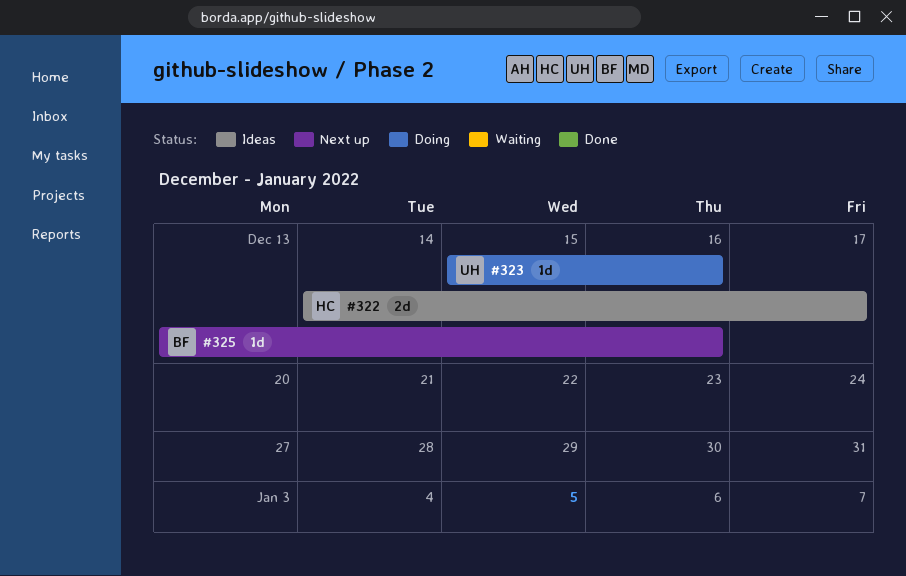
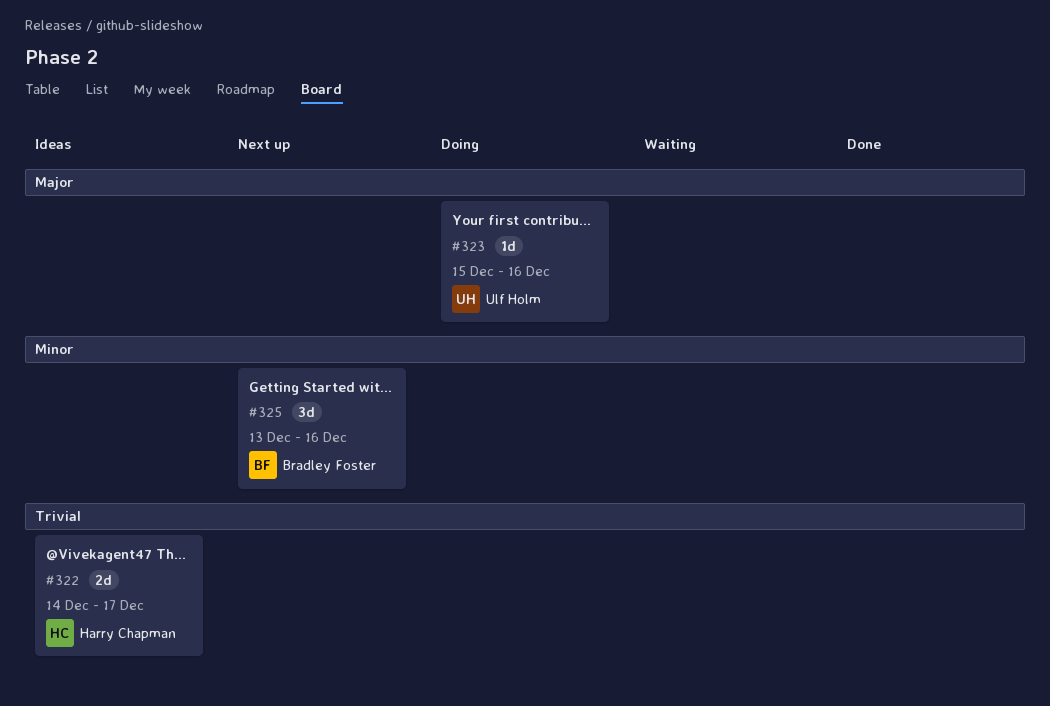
#325, estimate: 1d -> 3d

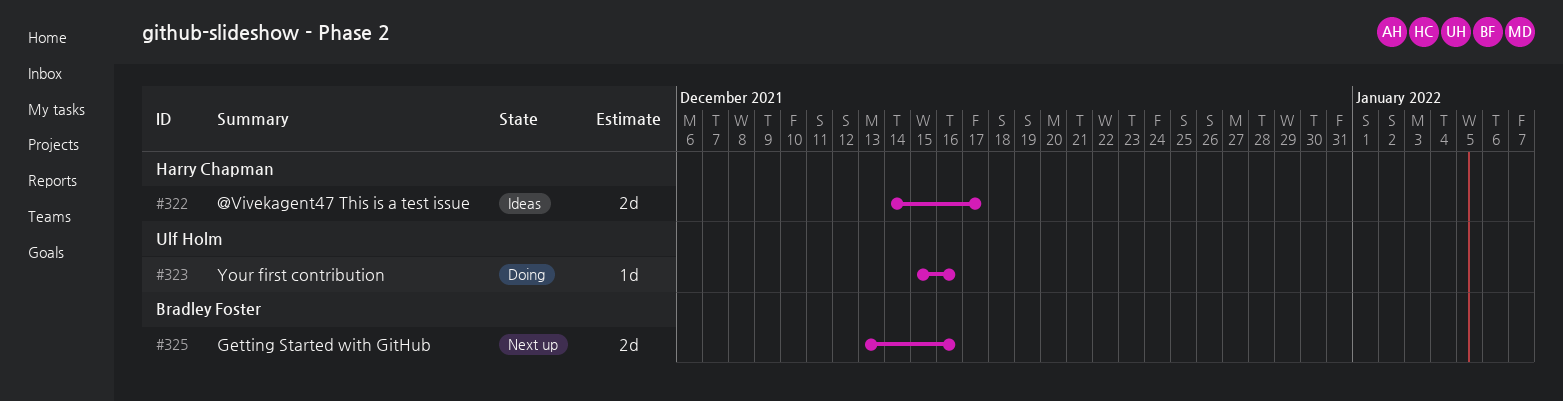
#325, estimate: 3d -> 2d

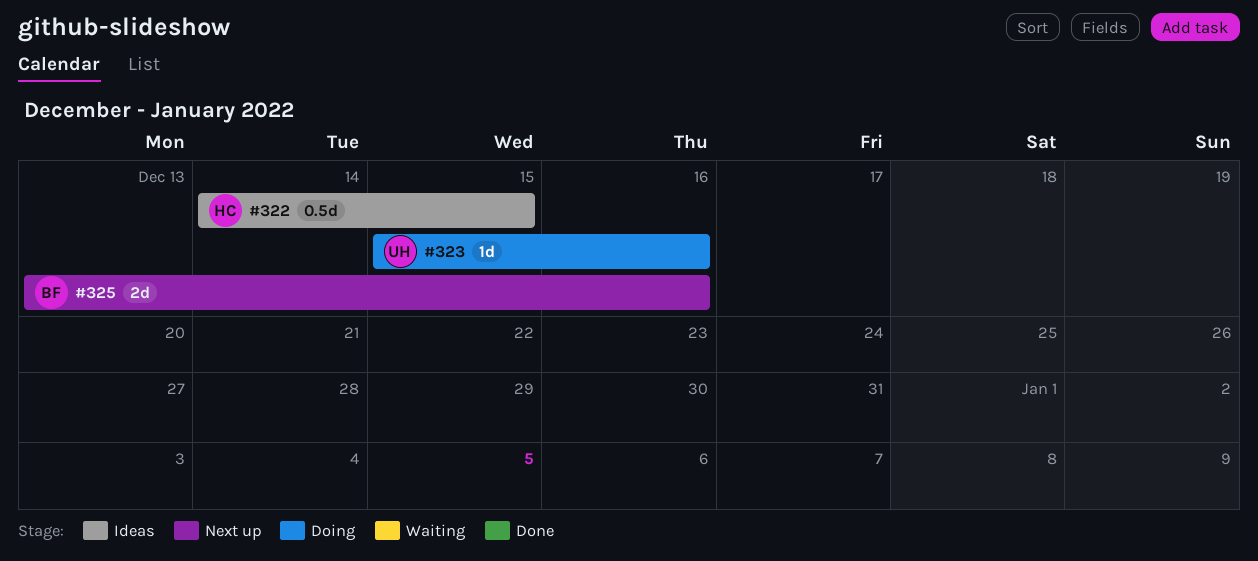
#322, estimate: 2d -> 0.5d
#322, due: Dec 17 -> Dec 15

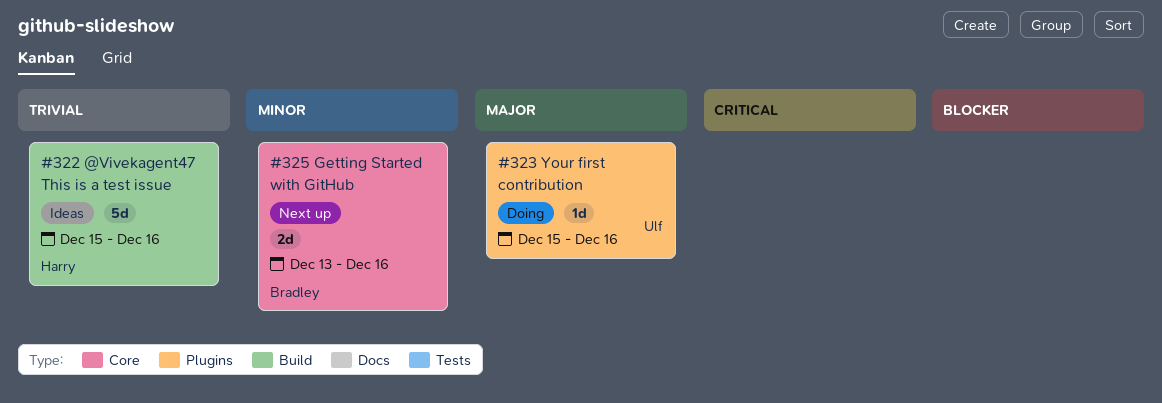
#322, estimate: 0.5d -> 5d
#322, start: Dec 14 -> Dec 15
#322, due: Dec 15 -> Dec 16

